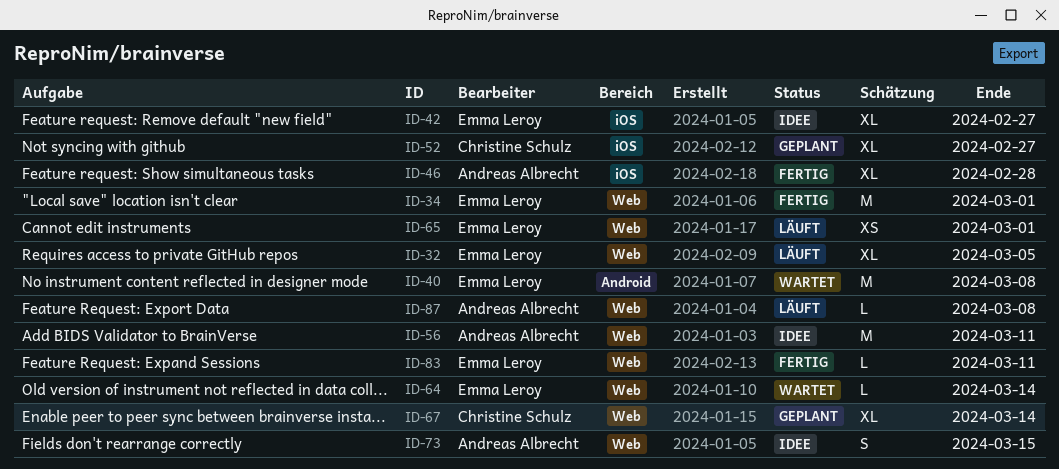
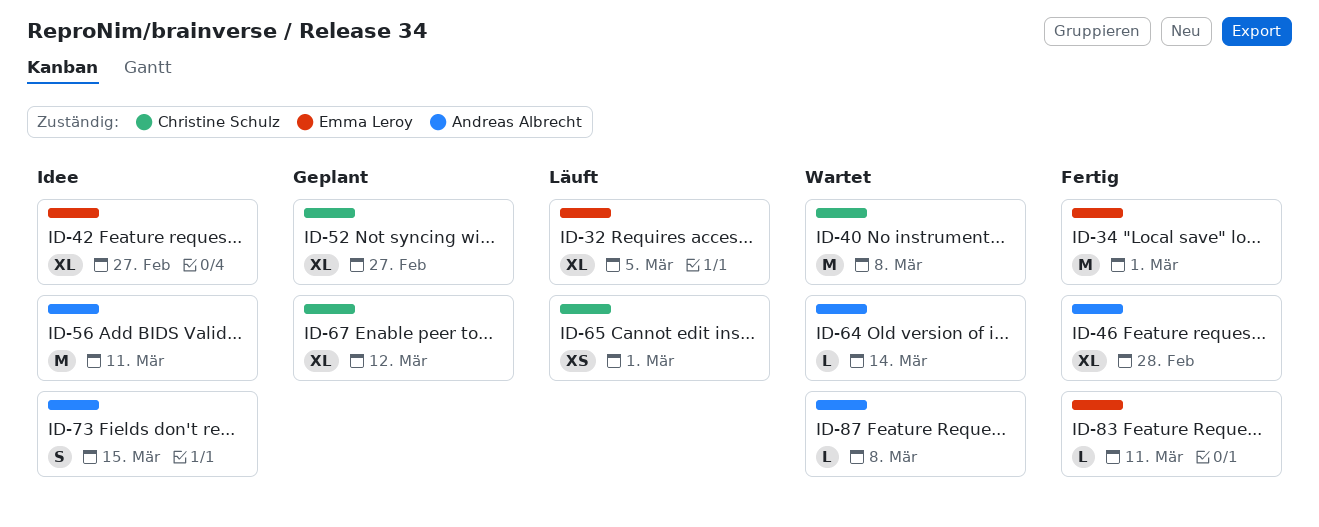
ID-40, owner: Emma Leroy -> Christine Schulz
ID-64, owner: Emma Leroy -> Andreas Albrecht
ID-65, owner: Emma Leroy -> Christine Schulz
ID-67, due: Mar 14 -> Mar 12
ID-87, status: Läuft -> Wartet

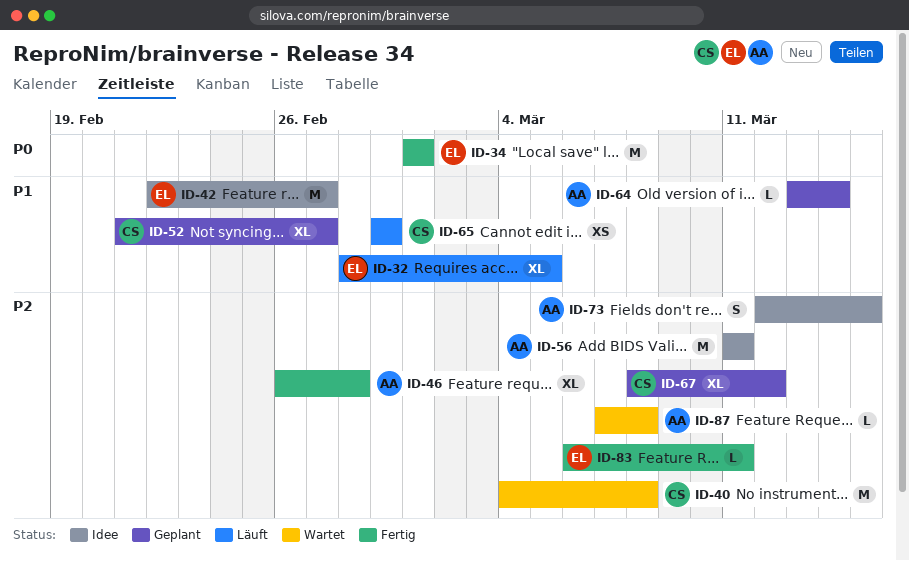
ID-42, estimate: XL -> M
ID-64, status: Wartet -> Geplant
ID-65, due: Mar 1 -> Feb 29

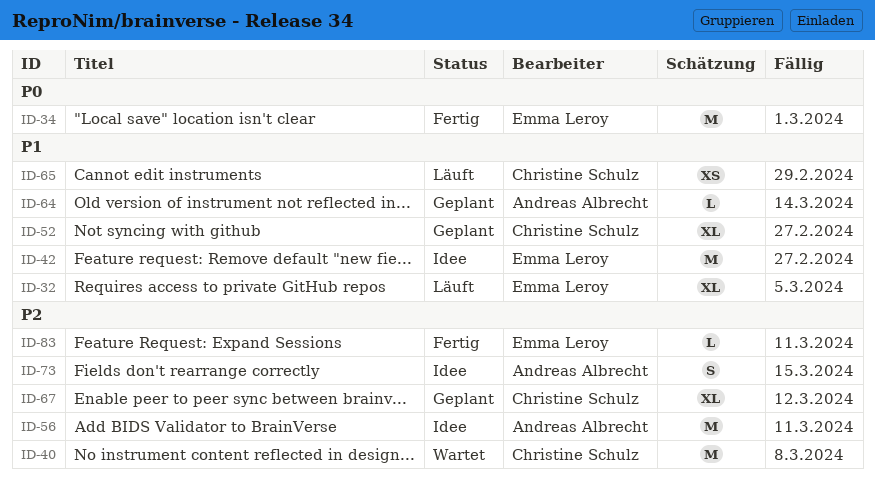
ID-46: present -> none
ID-87: present -> none

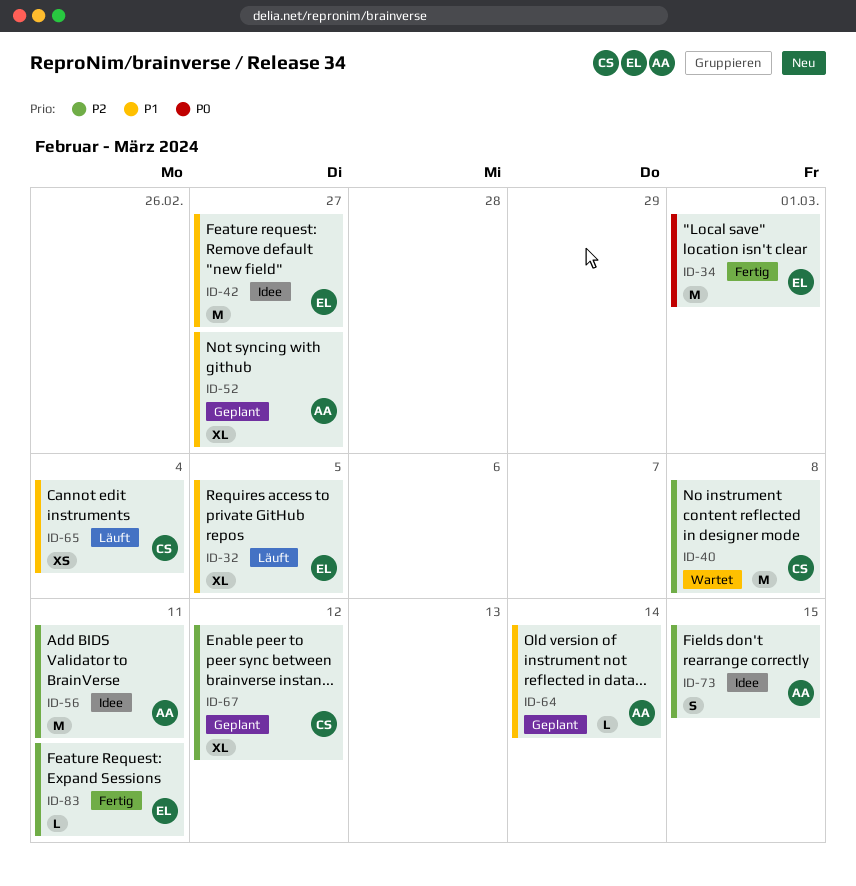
ID-52, owner: Christine Schulz -> Andreas Albrecht
ID-65, due: Feb 29 -> Mar 4

